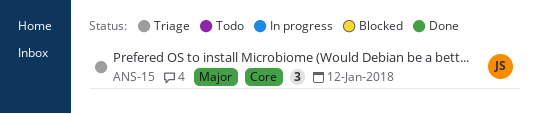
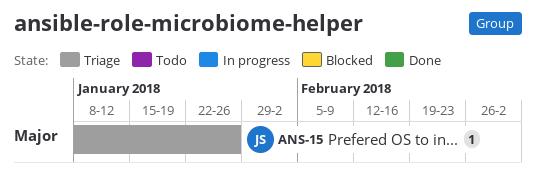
ANS-15, estimate: 3 -> 1
ANS-15, due: Jan 12 -> Jan 26

